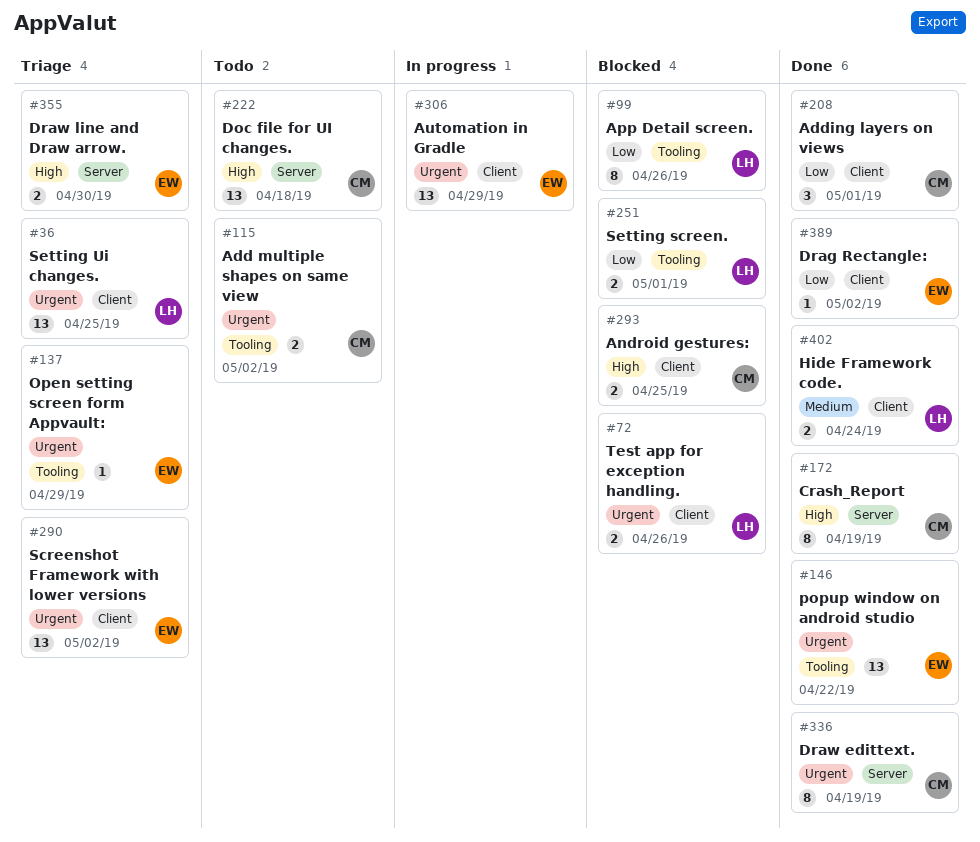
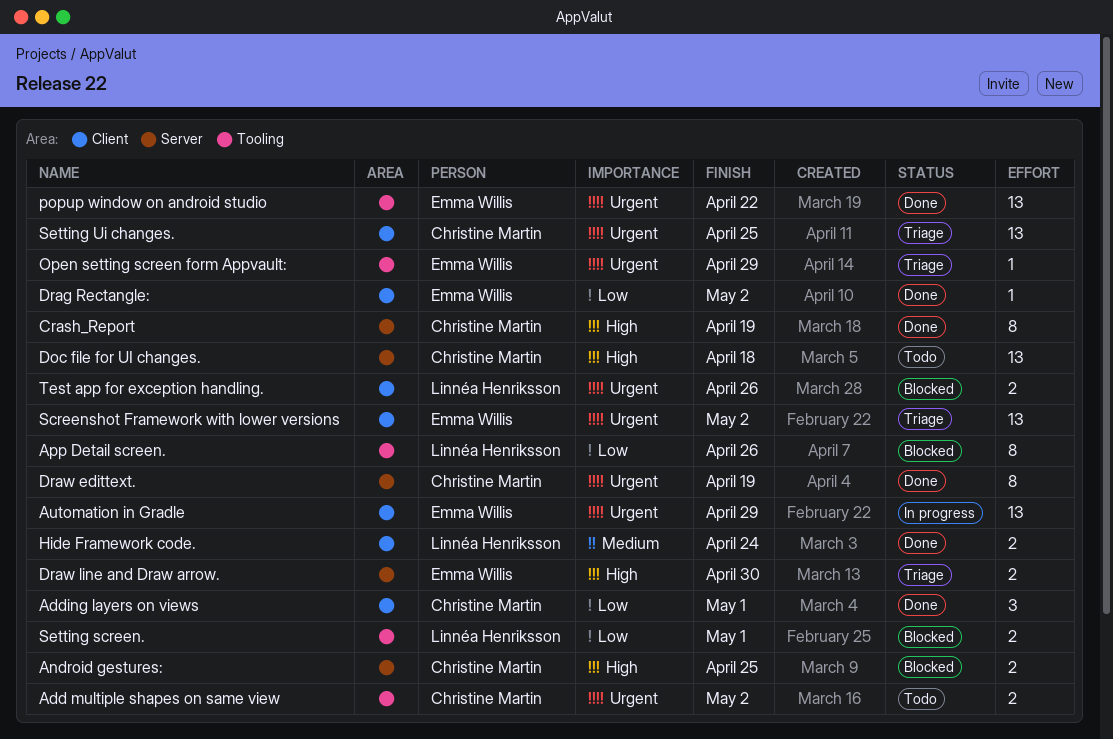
Android gestures:, label: Client -> Server
Setting Ui changes., owner: Linnéa Henriksson -> Christine Martin

